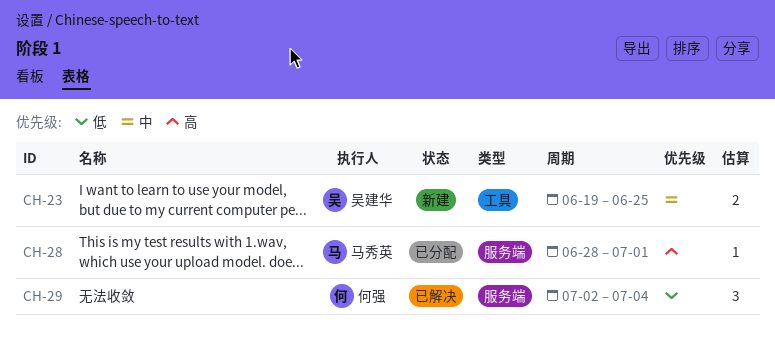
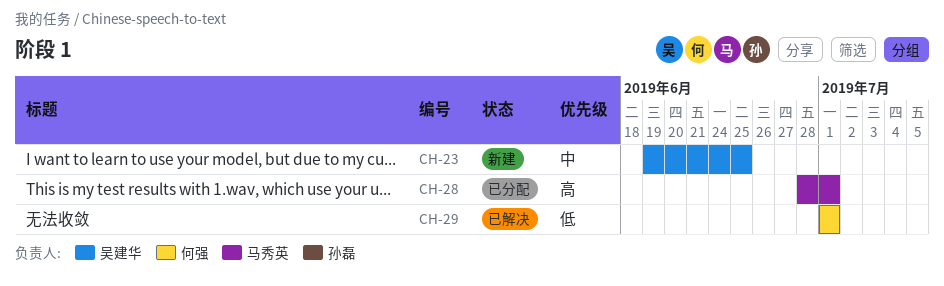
CH-29, start: Jul 2 -> Jul 1
CH-29, due: Jul 4 -> Jul 1

